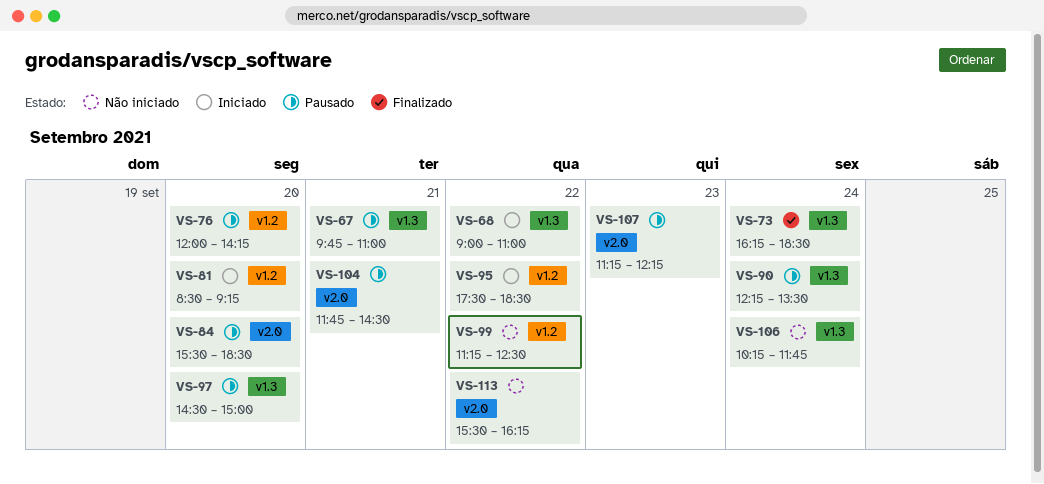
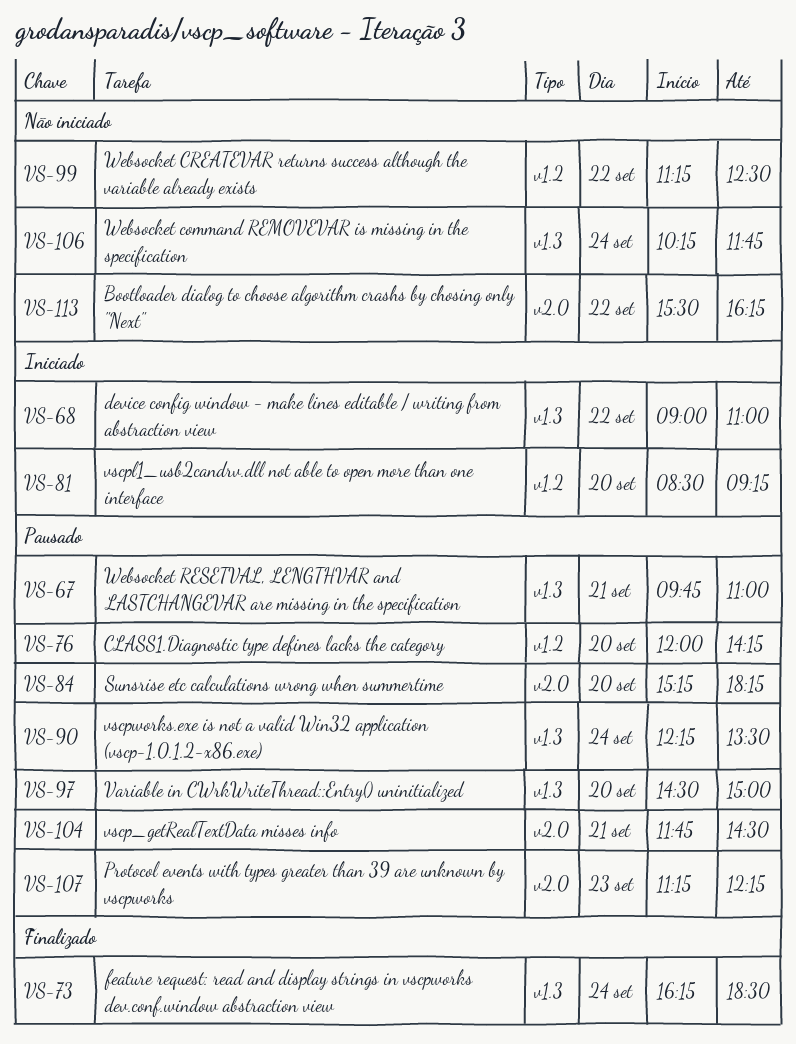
VS-84, begins: 15:30 -> 15:15
VS-84, ends: 18:30 -> 18:15
VS-95: present -> none

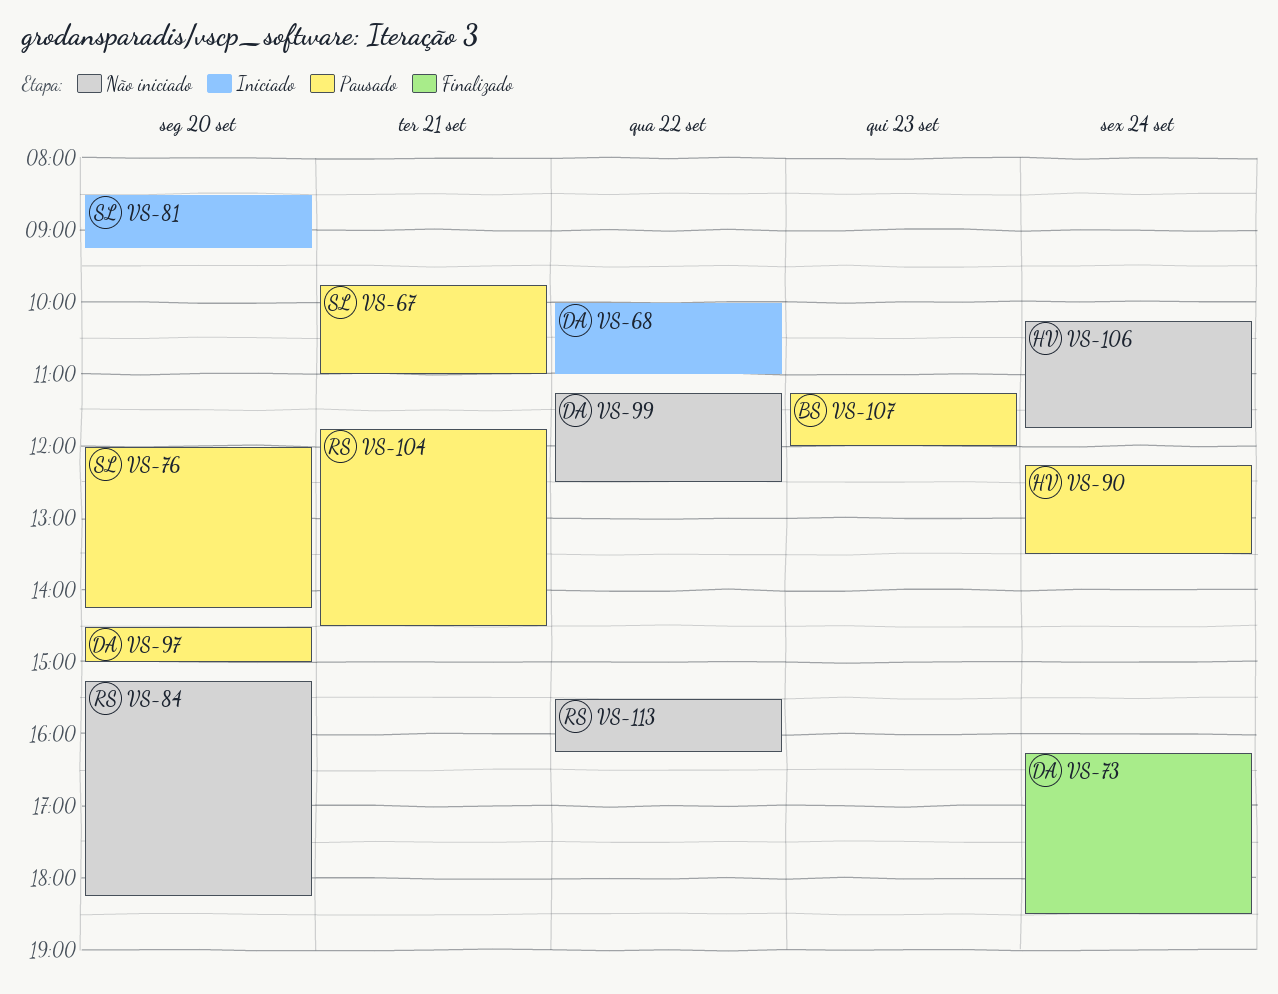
VS-68, begins: 09:00 -> 10:00
VS-84, status: Pausado -> Não iniciado
VS-107, ends: 12:15 -> 12:00

